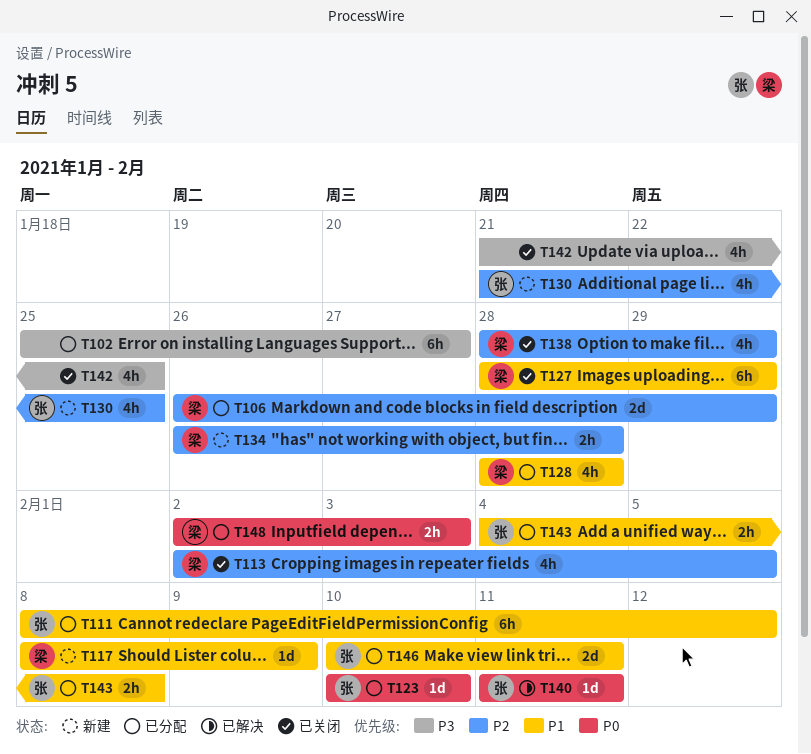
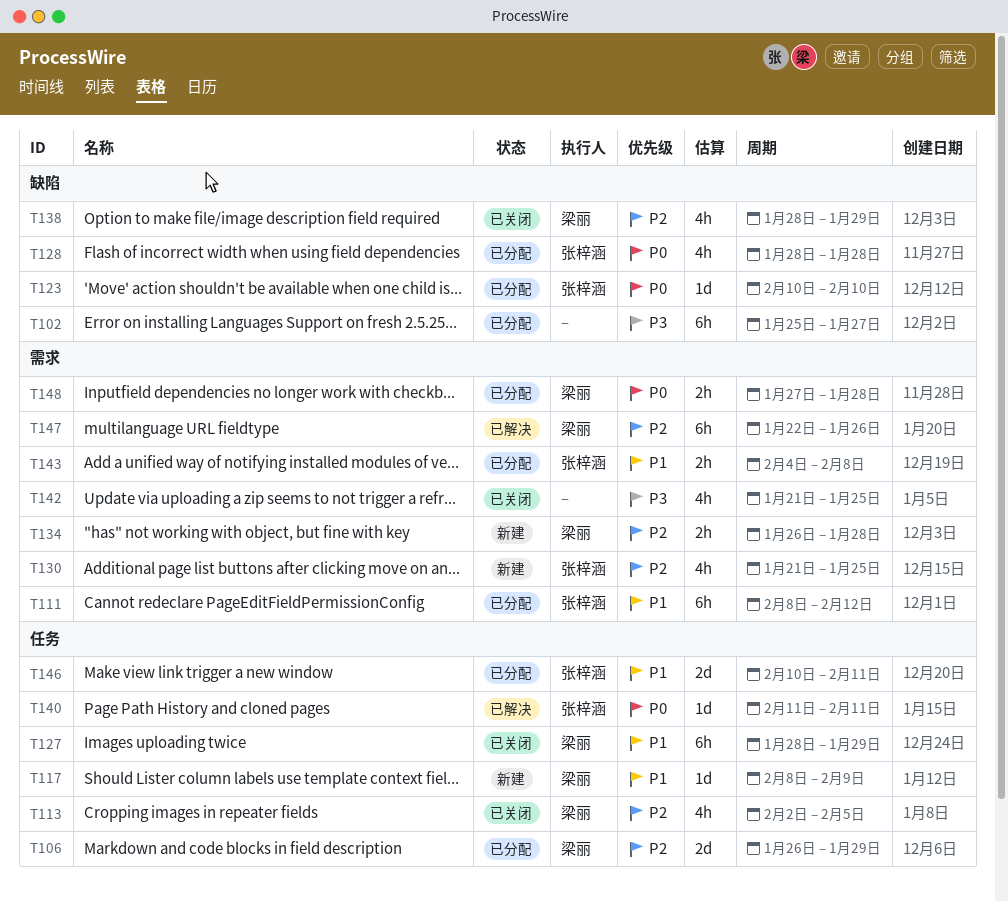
T128, owner: 梁丽 -> 张梓涵
T128, priority: P1 -> P0
T147: none -> present
T148, start: Feb 2 -> Jan 27
T148, due: Feb 3 -> Jan 28

